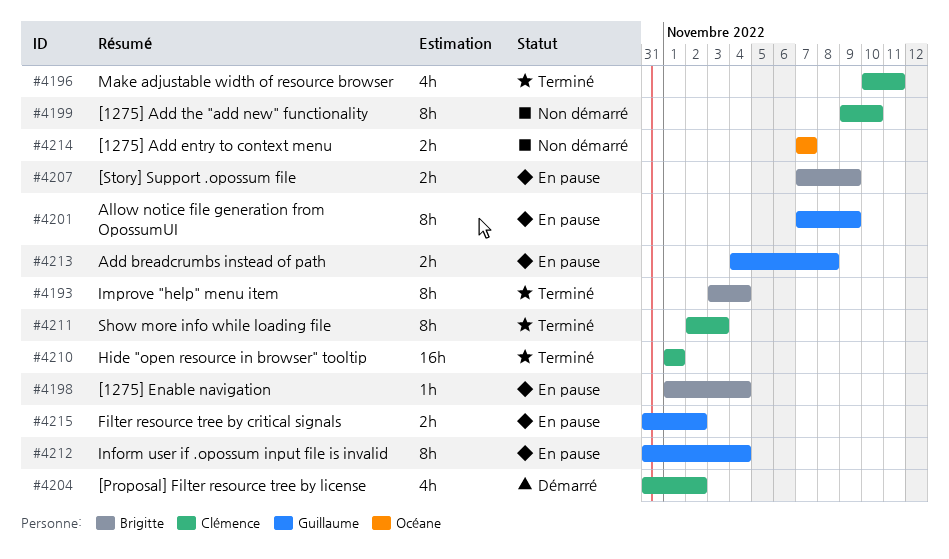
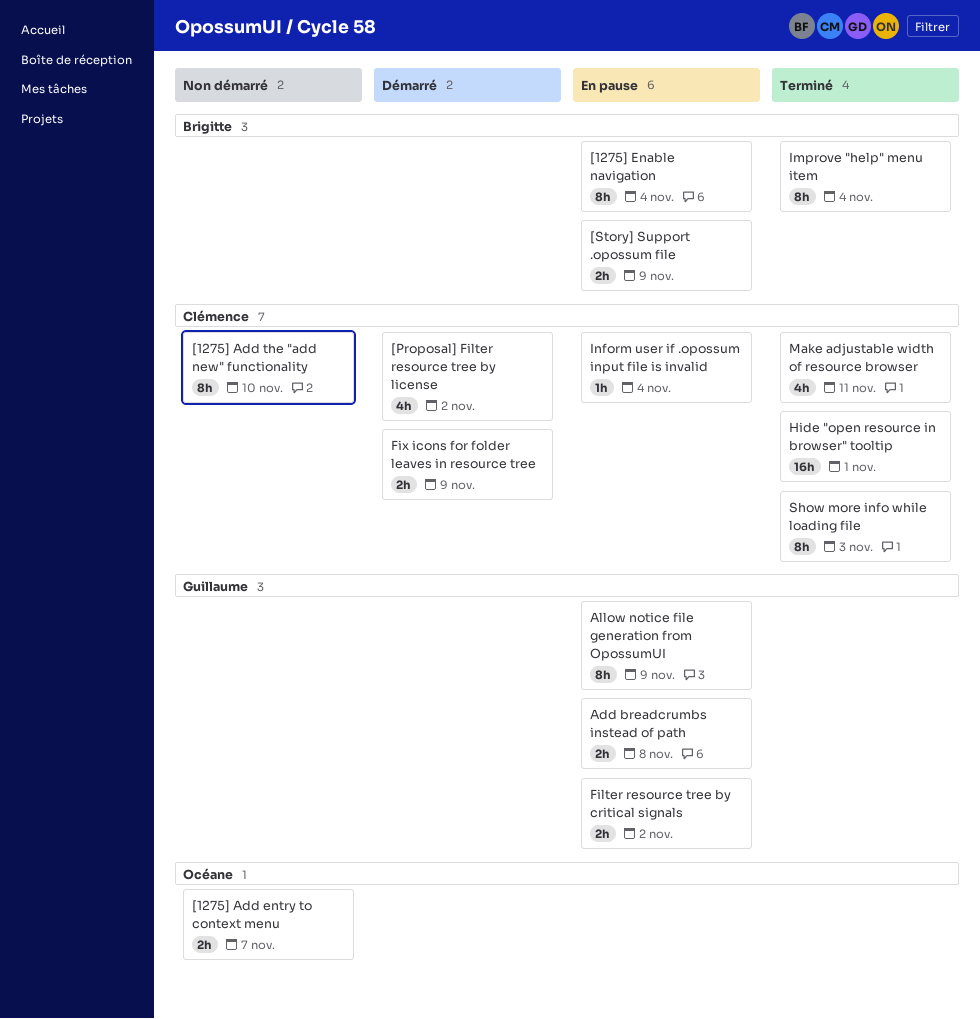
[1275] Enable navigation, estimate: 1h -> 8h
Fix icons for folder leaves in resource tree: none -> present
Inform user if .opossum input file is invalid, owner: Guillaume -> Clémence
Inform user if .opossum input file is invalid, estimate: 8h -> 1h

